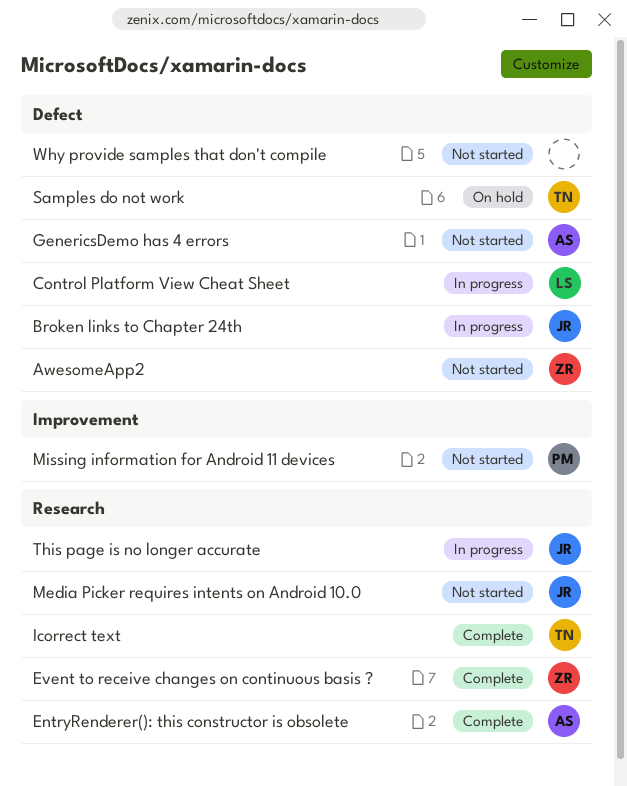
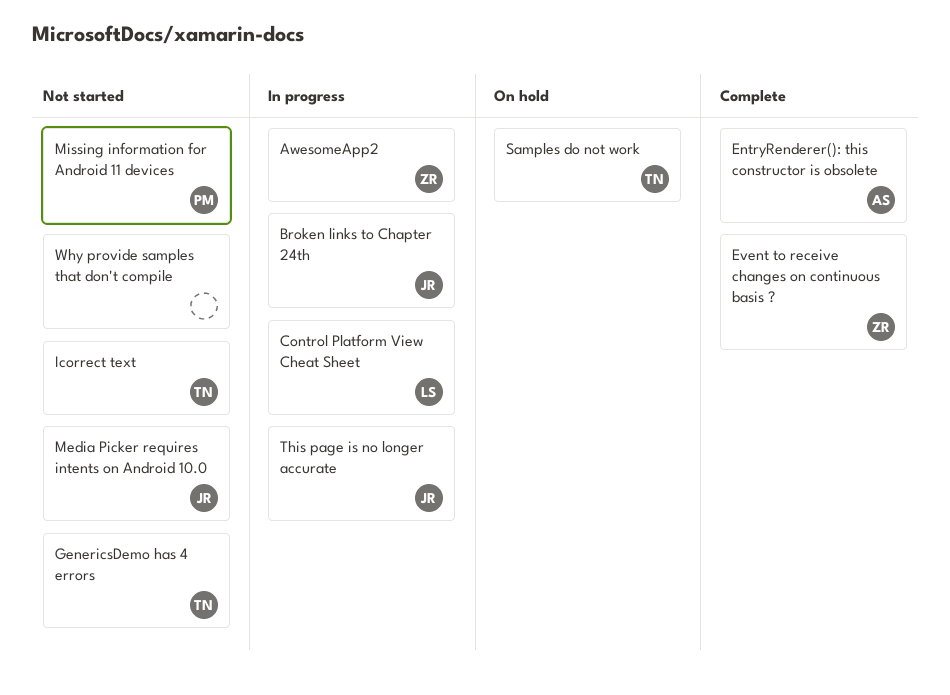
AwesomeApp2, status: Not started -> In progress
GenericsDemo has 4 errors, owner: AS -> TN
Icorrect text, status: Complete -> Not started

